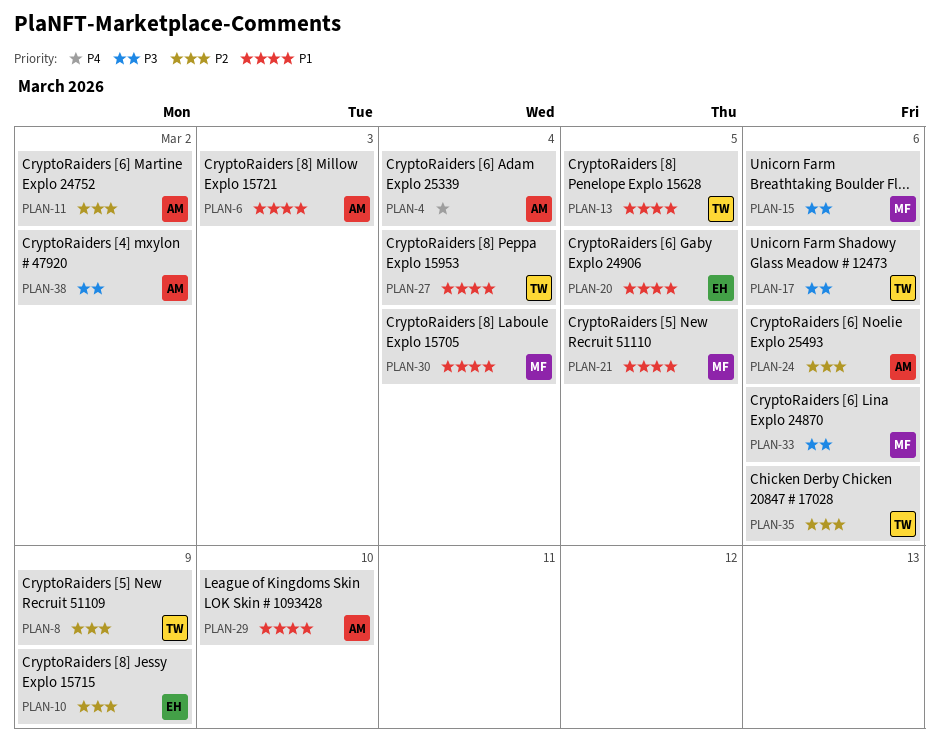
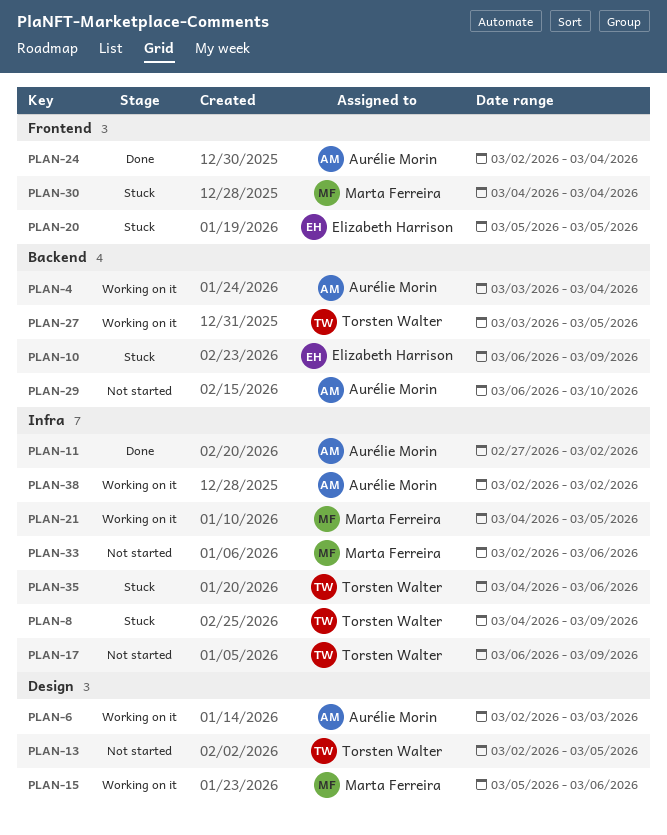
PLAN-17, due: Mar 6 -> Mar 9
PLAN-24, due: Mar 6 -> Mar 4
PLAN-27, due: Mar 4 -> Mar 5

